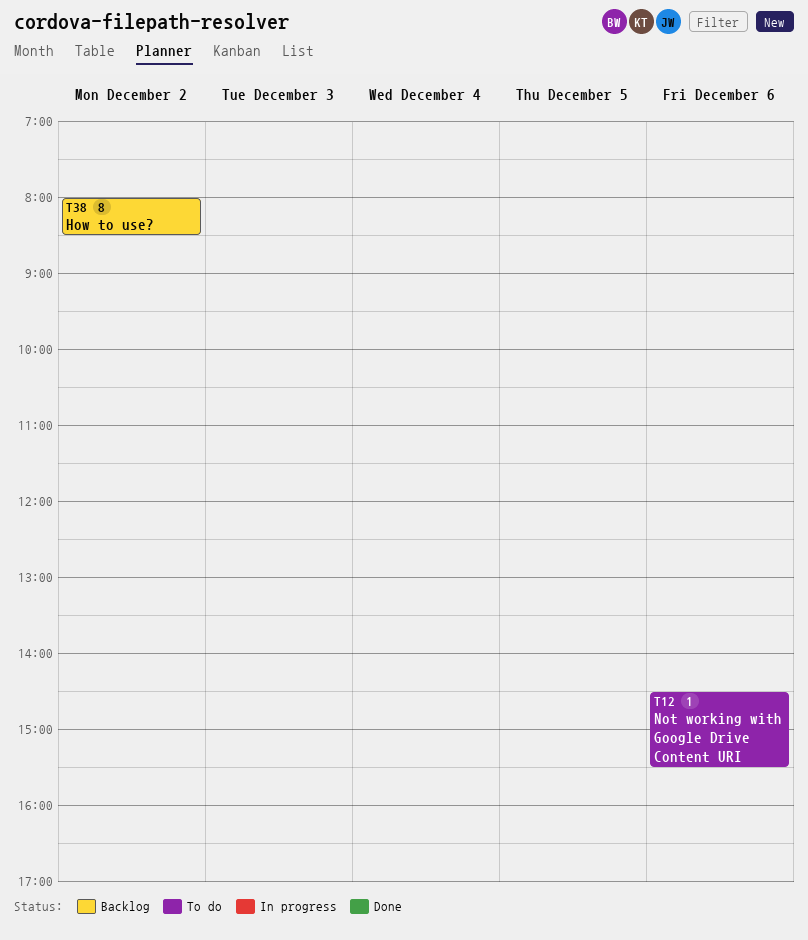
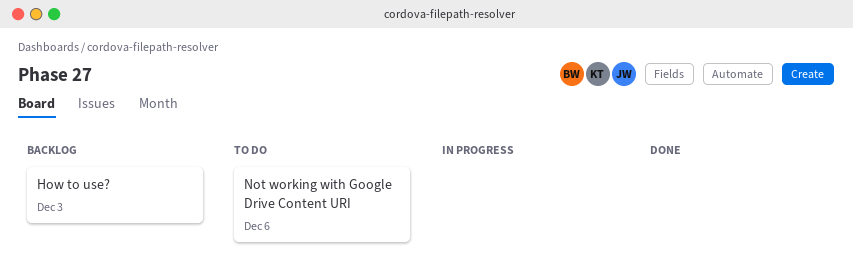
How to use?, day: Dec 2 -> Dec 3

